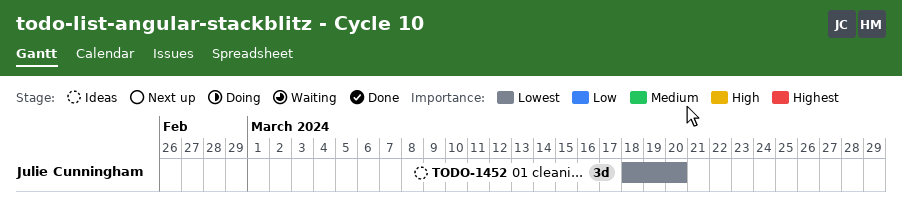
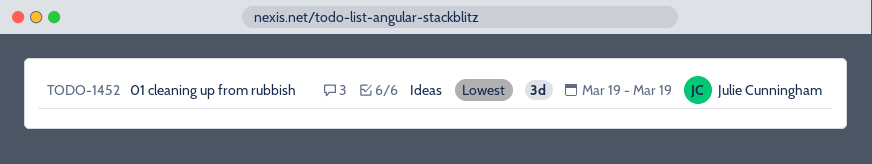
TODO-1452, start: Mar 18 -> Mar 19
TODO-1452, due: Mar 20 -> Mar 19

